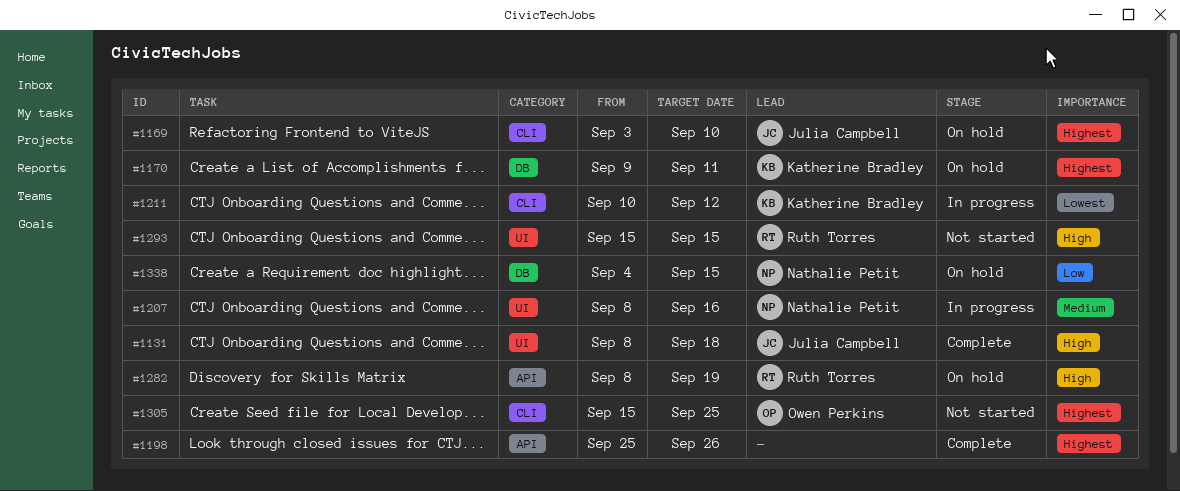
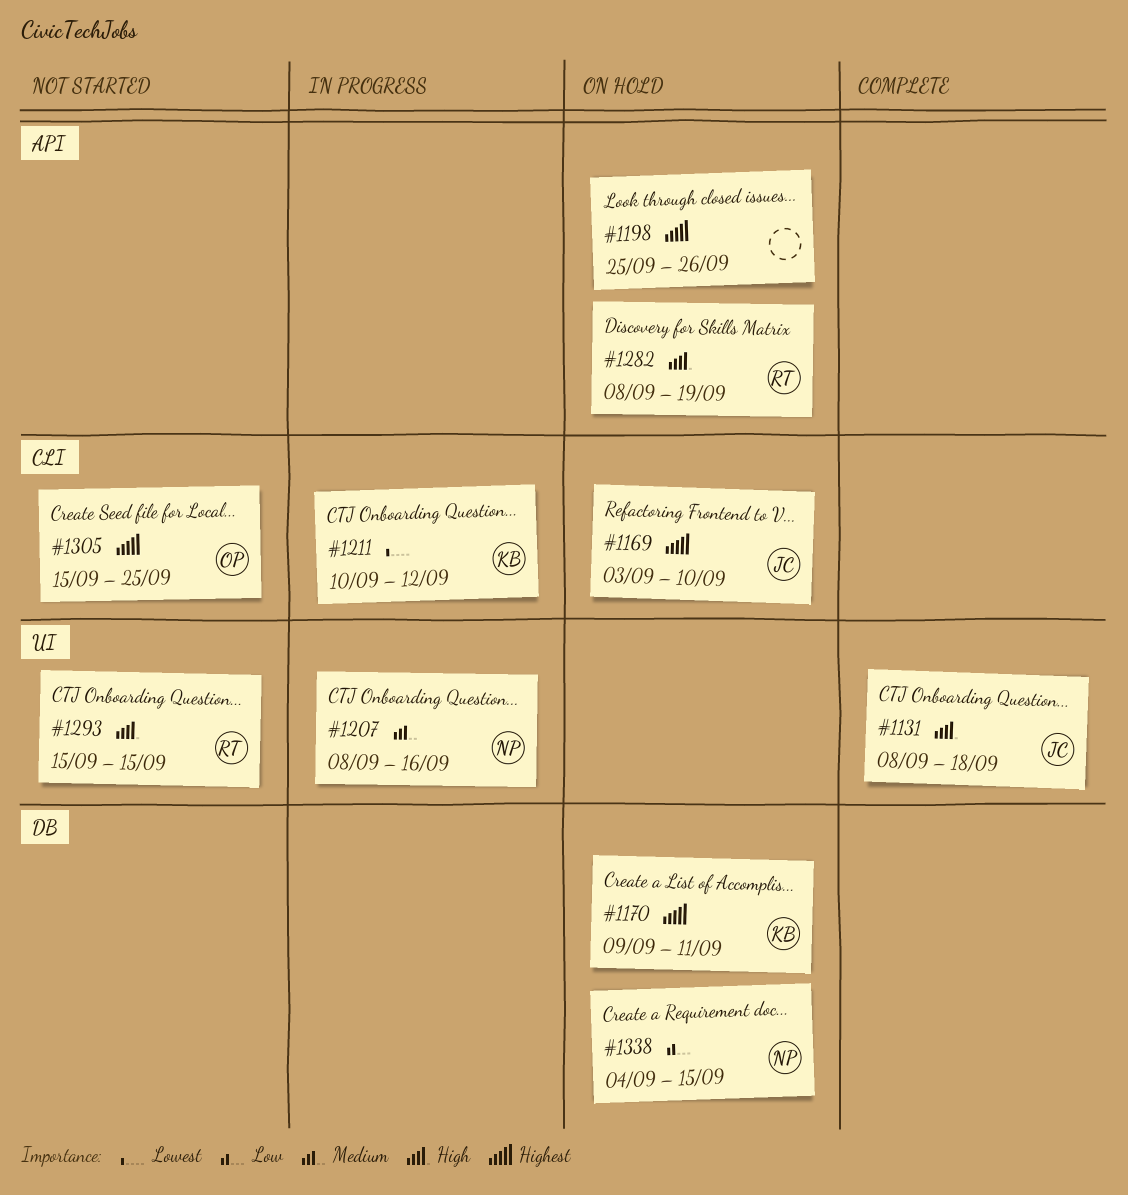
#1198, status: Complete -> On hold

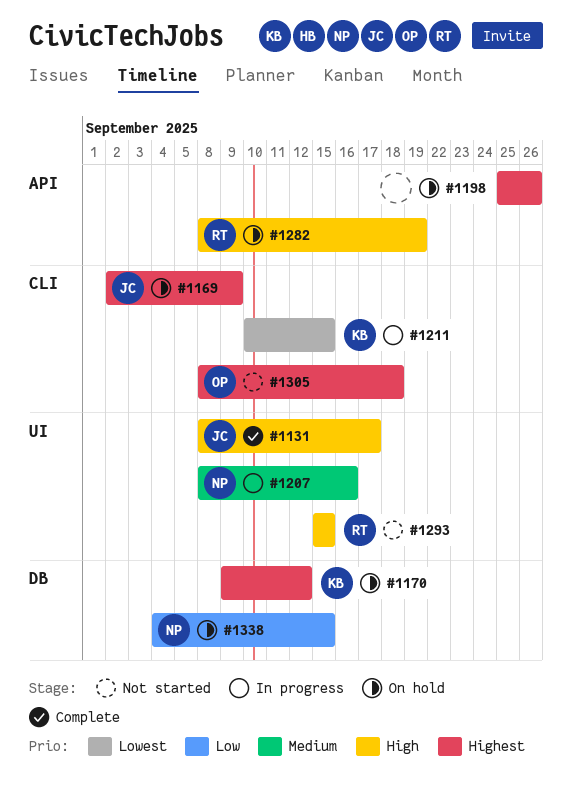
#1131, due: Sep 18 -> Sep 17
#1169, start: Sep 3 -> Sep 2
#1169, due: Sep 10 -> Sep 9
#1170, due: Sep 11 -> Sep 12
#1211, due: Sep 12 -> Sep 15
#1305, start: Sep 15 -> Sep 8
#1305, due: Sep 25 -> Sep 18

